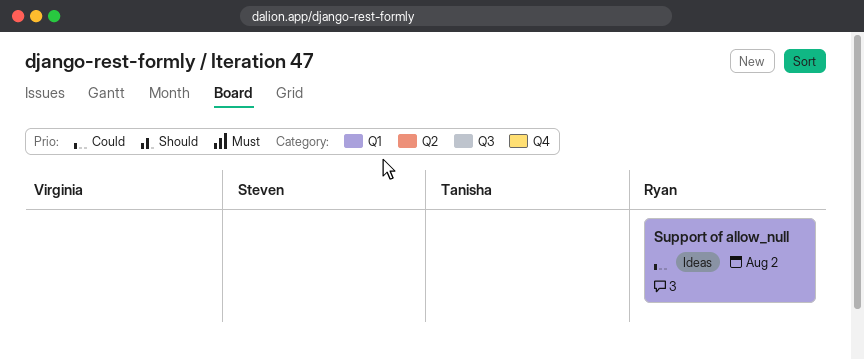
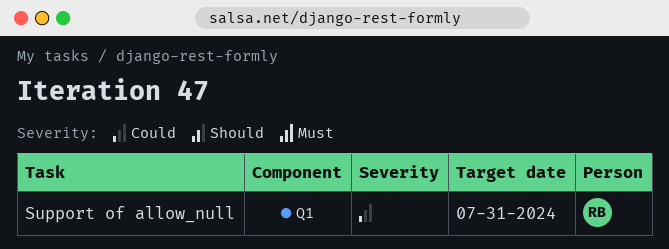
Support of allow_null, due: Aug 2 -> Jul 31

